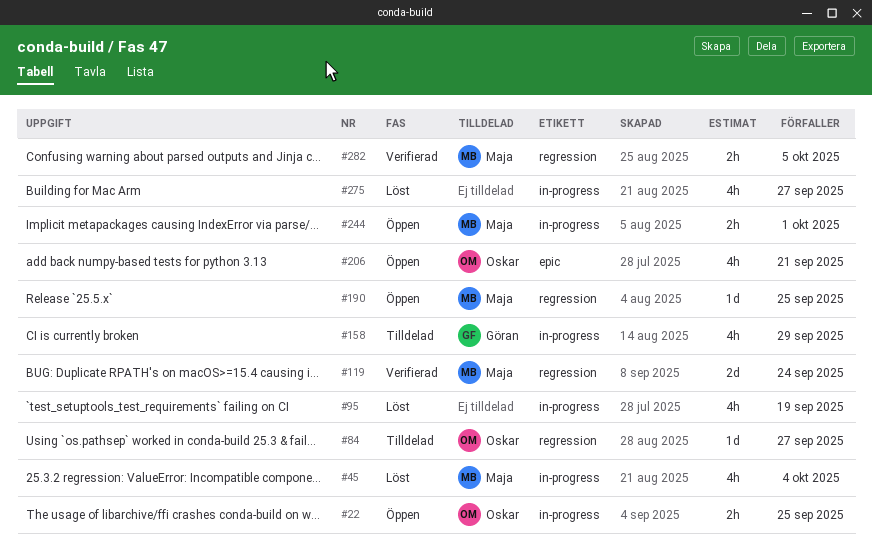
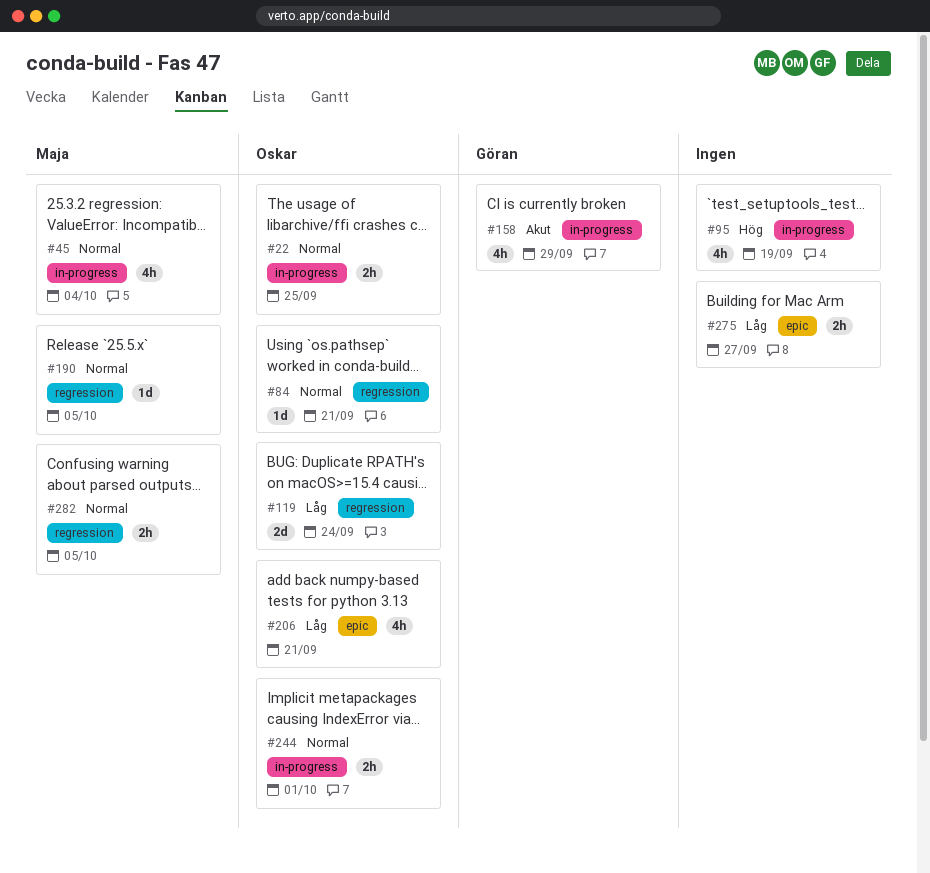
#84, due: Sep 27 -> Sep 21
#119, owner: Maja -> Oskar
#190, due: Sep 25 -> Oct 5
#244, owner: Maja -> Oskar
#275, label: in-progress -> epic
#275, estimate: 4h -> 2h

